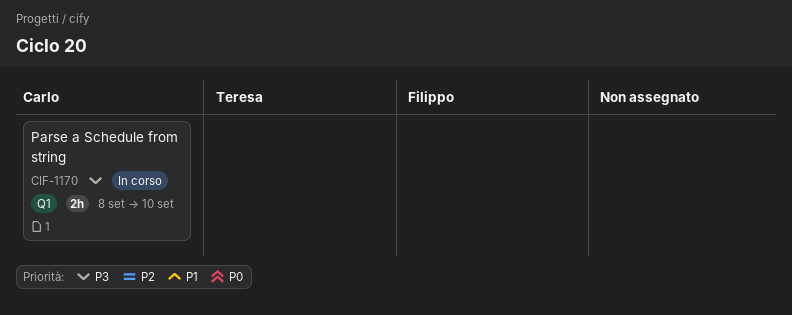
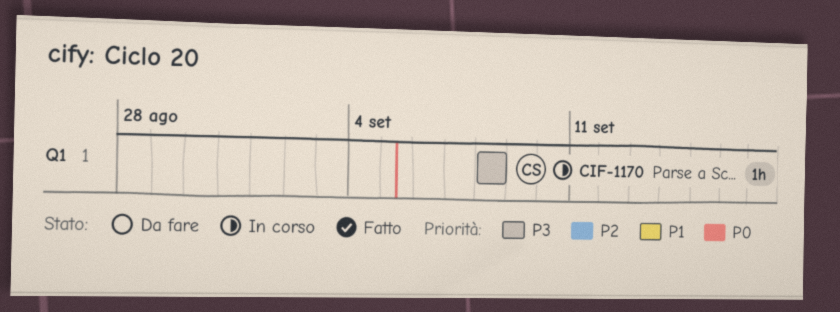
CIF-1170, estimate: 2h -> 1h
CIF-1170, due: Sep 10 -> Sep 8

